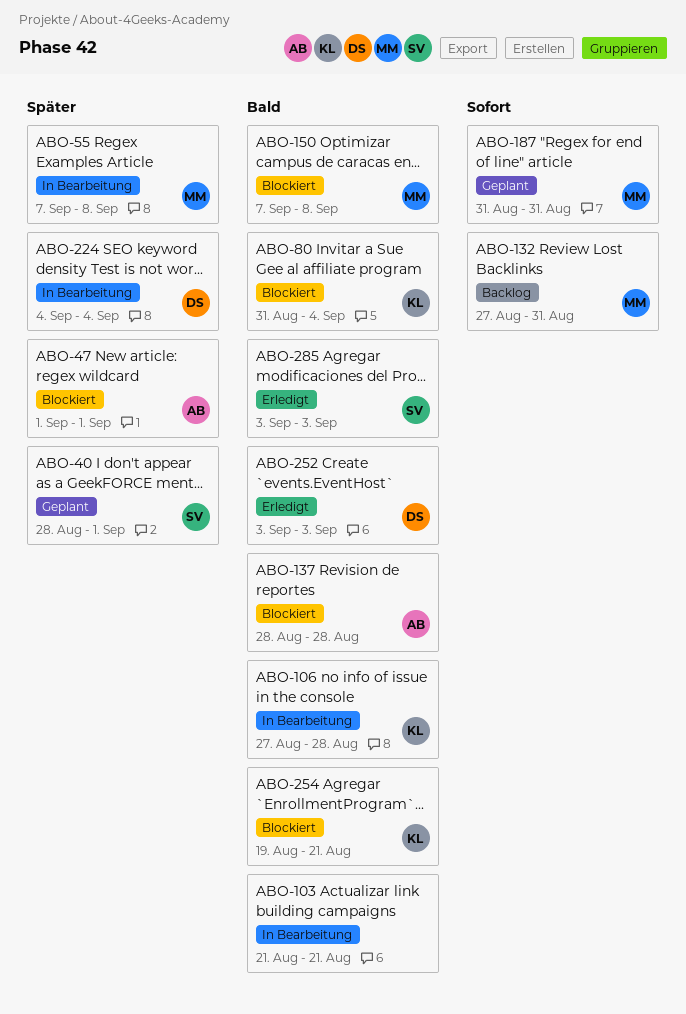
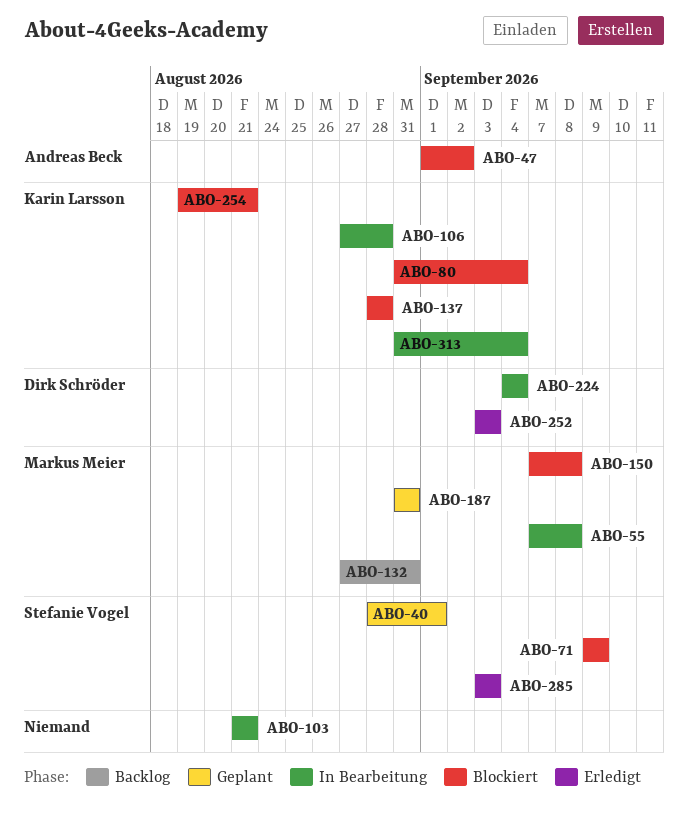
ABO-47, due: Sep 1 -> Sep 2
ABO-71: none -> present
ABO-137, owner: Andreas Beck -> Karin Larsson
ABO-313: none -> present

